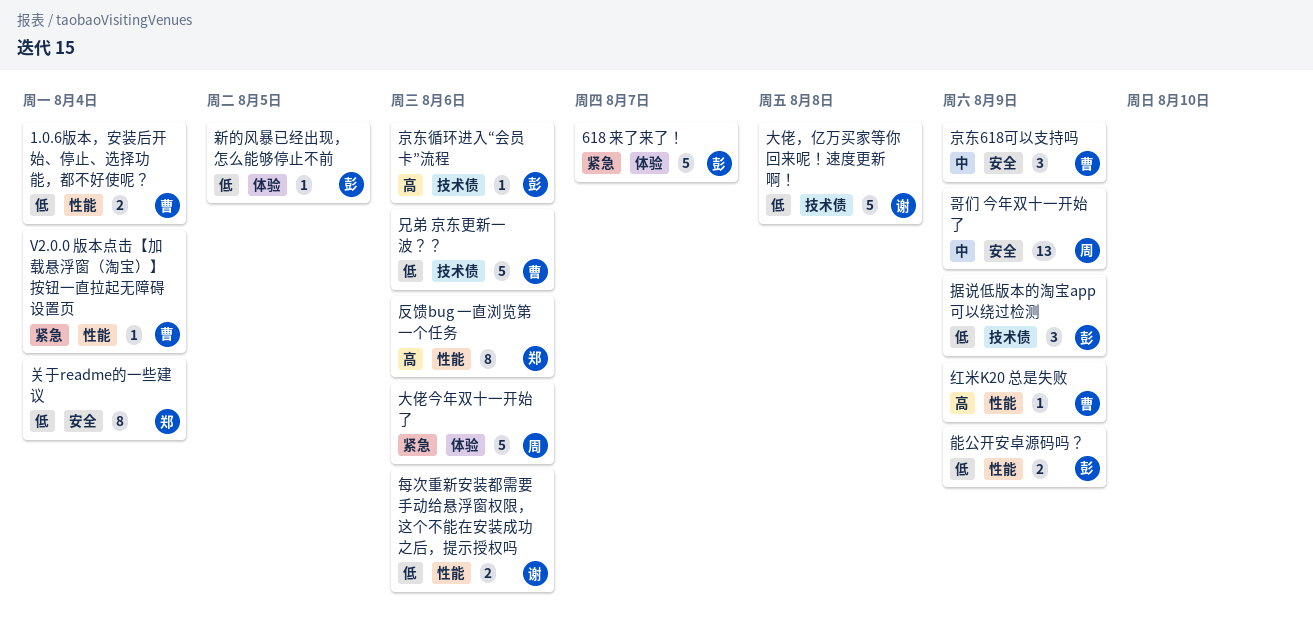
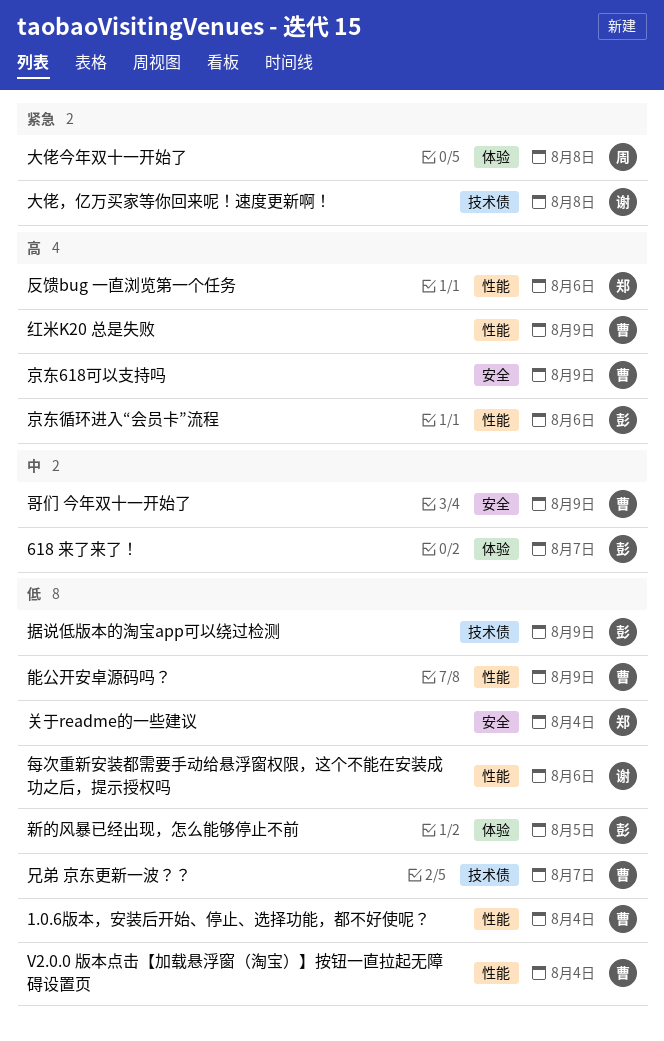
618 来了来了！, priority: 紧急 -> 中
V2.0.0 版本点击【加载悬浮窗（淘宝）】按钮一直拉起无障碍设置页, priority: 紧急 -> 低
京东618可以支持吗, priority: 中 -> 高
京东循环进入“会员卡”流程, label: 技术债 -> 性能
兄弟 京东更新一波？？, due: Aug 6 -> Aug 7
哥们 今年双十一开始了, owner: 周 -> 曹
大佬今年双十一开始了, due: Aug 6 -> Aug 8
大佬，亿万买家等你回来呢！速度更新啊！, priority: 低 -> 紧急
能公开安卓源码吗？, owner: 彭 -> 曹

